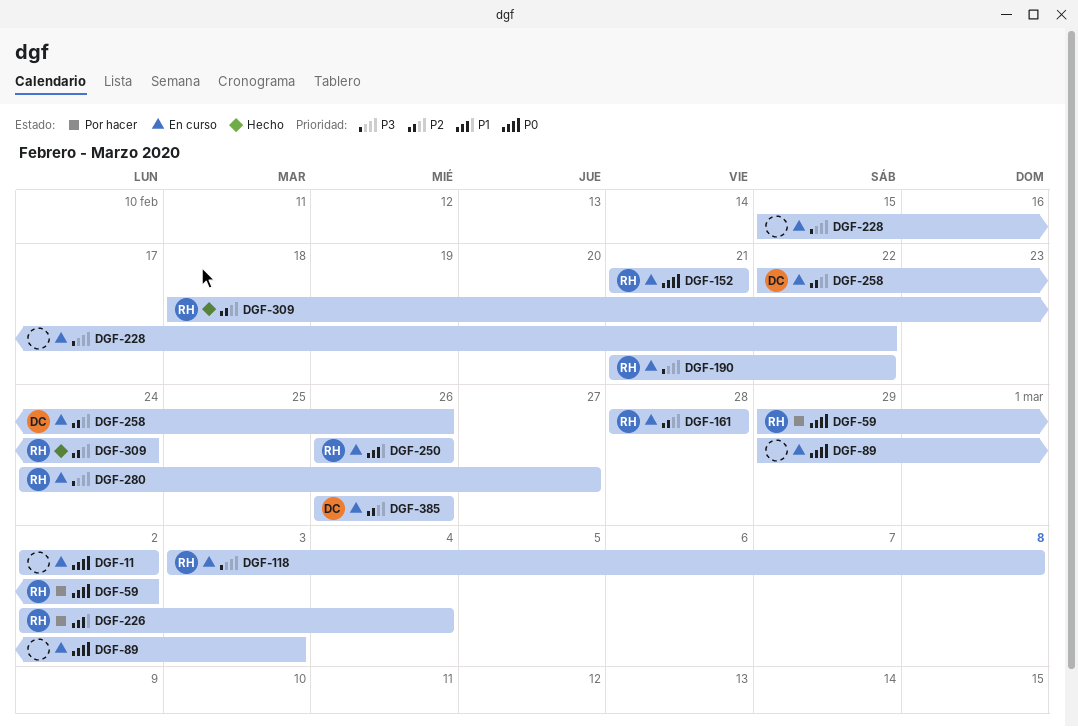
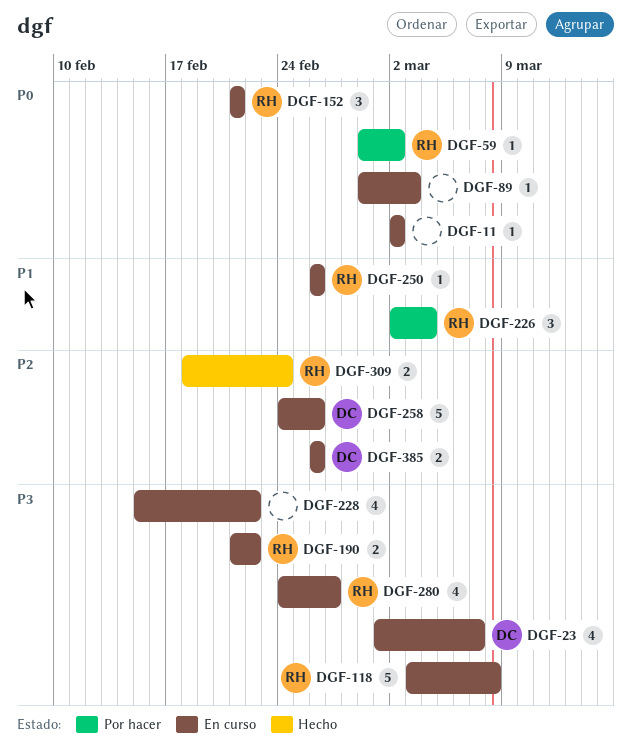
DGF-23: none -> present
DGF-161: present -> none
DGF-258, start: Feb 22 -> Feb 24

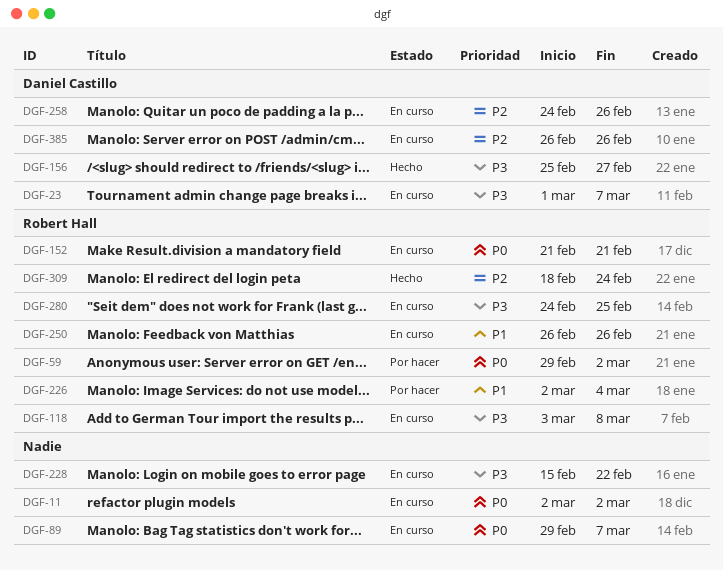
DGF-89, due: Mar 3 -> Mar 7
DGF-156: none -> present
DGF-190: present -> none
DGF-280, due: Feb 27 -> Feb 25

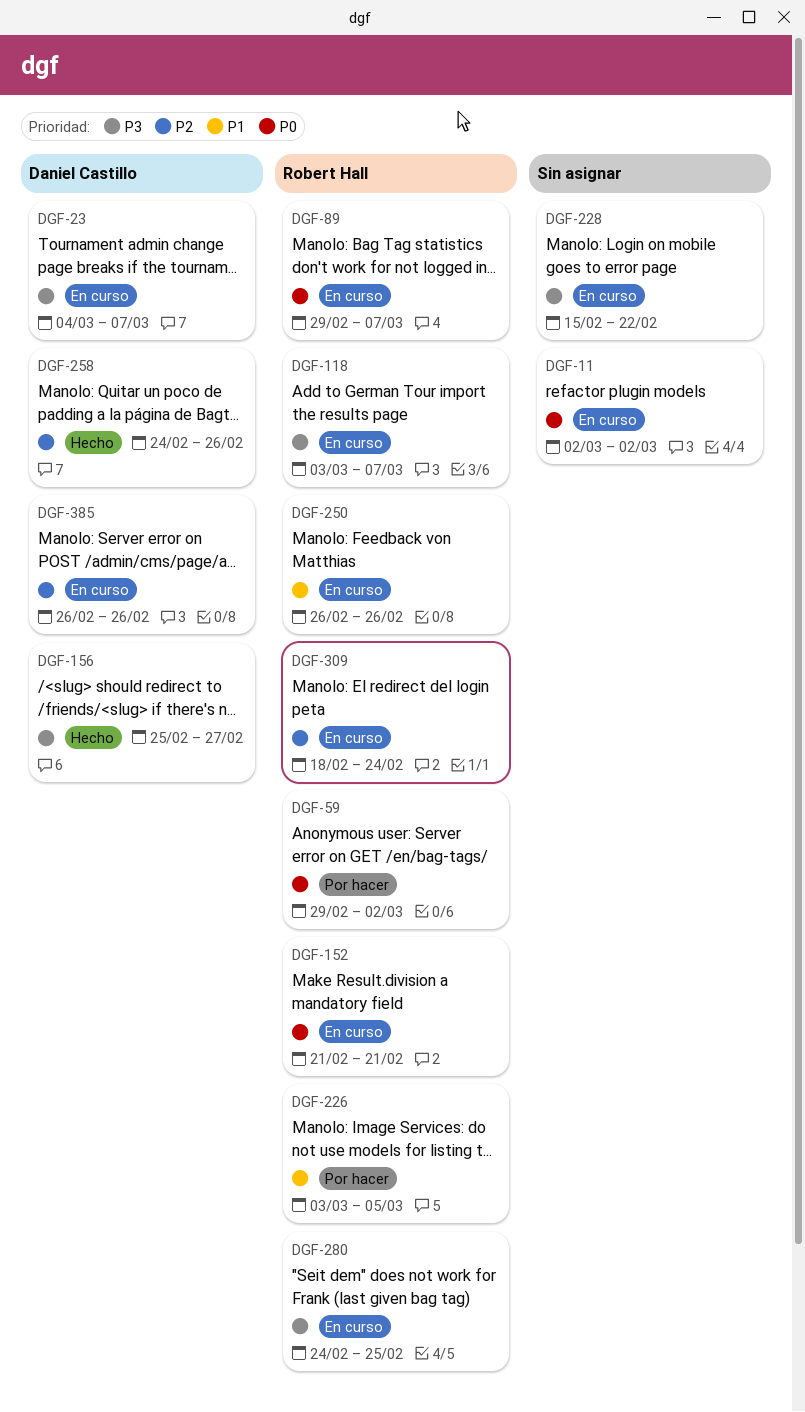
DGF-23, start: Mar 1 -> Mar 4
DGF-89, owner: none -> Robert Hall
DGF-118, due: Mar 8 -> Mar 7
DGF-226, start: Mar 2 -> Mar 3
DGF-226, due: Mar 4 -> Mar 5
DGF-258, status: En curso -> Hecho
DGF-309, status: Hecho -> En curso

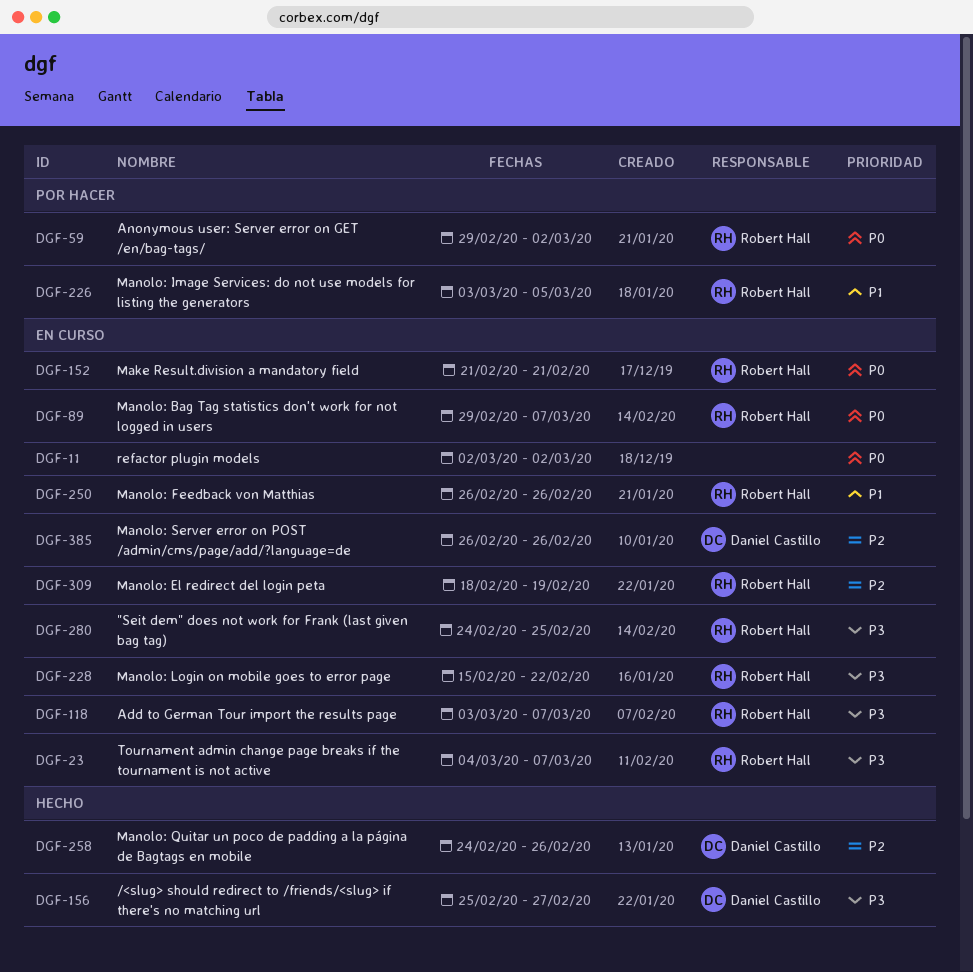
DGF-23, owner: Daniel Castillo -> Robert Hall
DGF-228, owner: none -> Robert Hall
DGF-309, due: Feb 24 -> Feb 19

